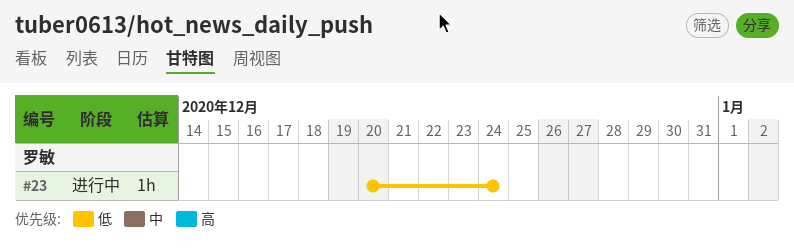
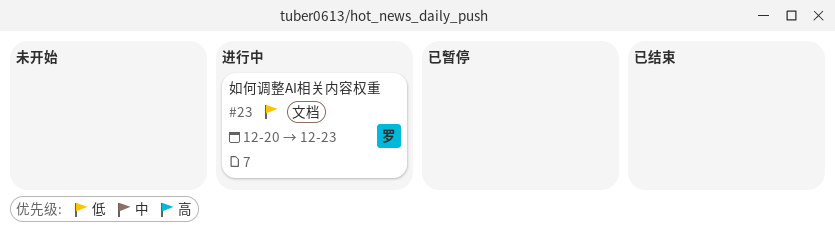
#23, due: Dec 24 -> Dec 23

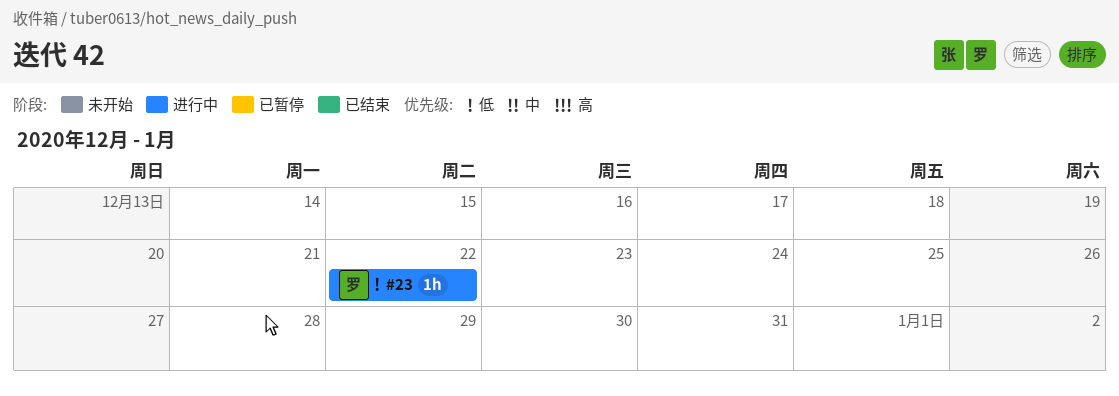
#23, start: Dec 20 -> Dec 22
#23, due: Dec 23 -> Dec 22

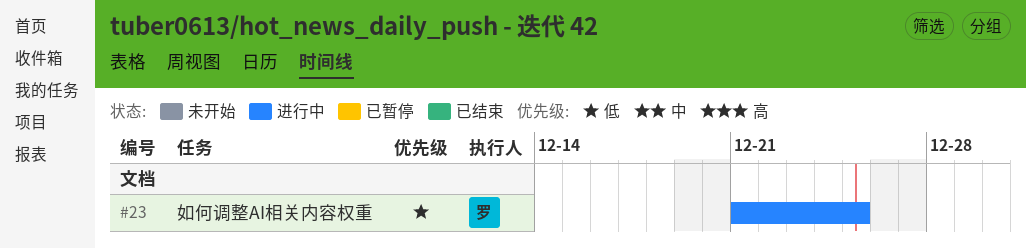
#23, start: Dec 22 -> Dec 21
#23, due: Dec 22 -> Dec 25

